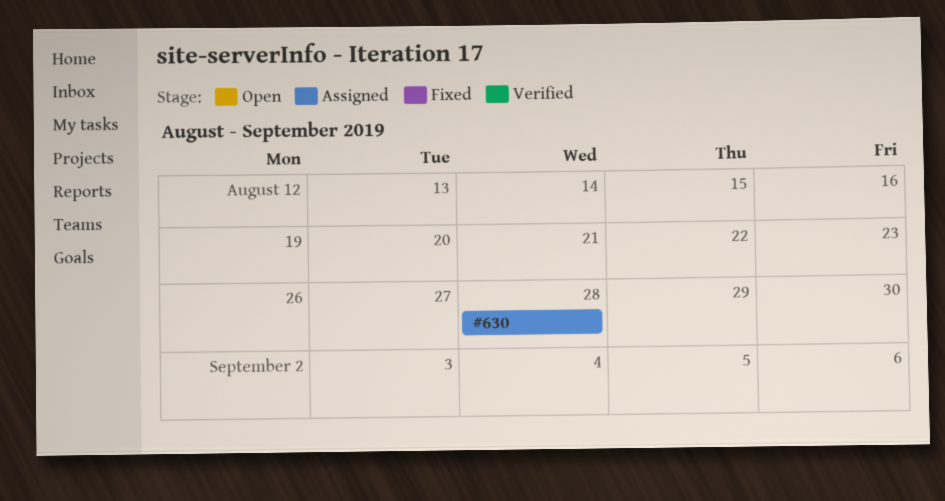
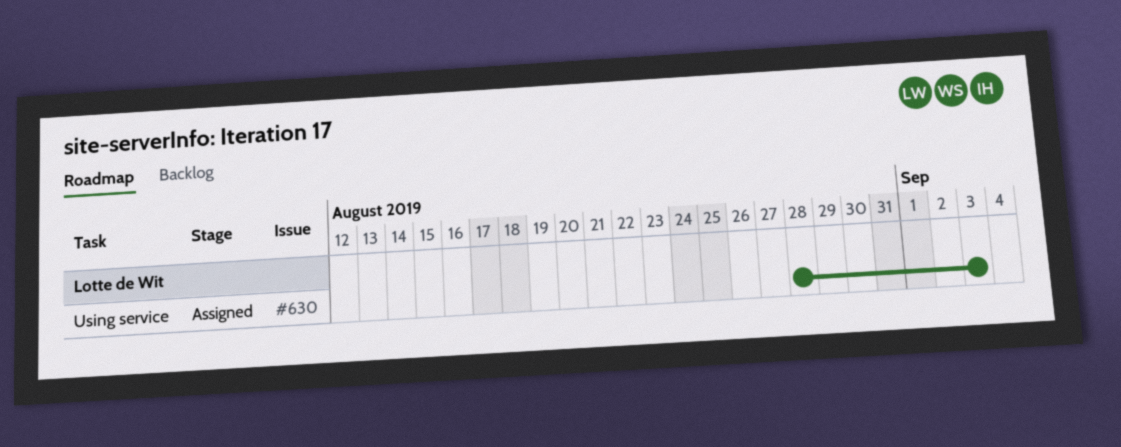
#630, due: Aug 28 -> Sep 3

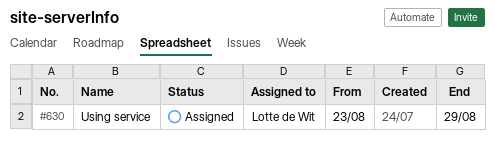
#630, start: Aug 28 -> Aug 23
#630, due: Sep 3 -> Aug 29

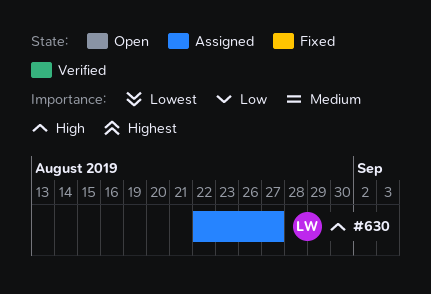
#630, start: Aug 23 -> Aug 22
#630, due: Aug 29 -> Aug 27

